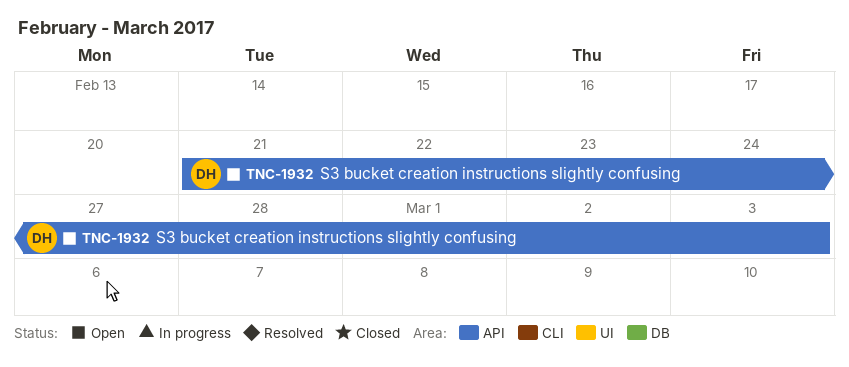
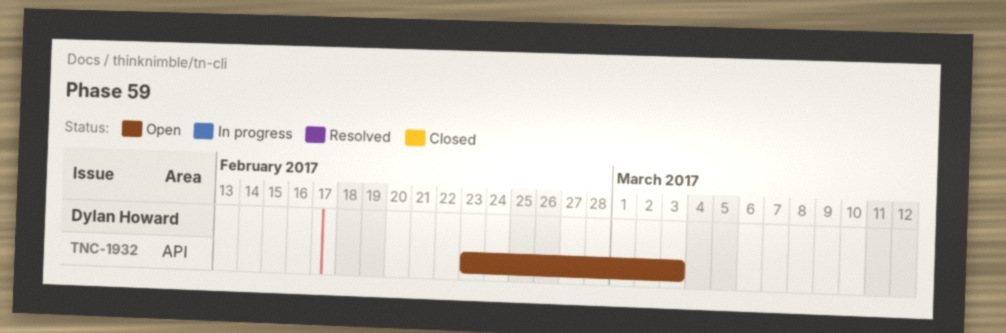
TNC-1932, start: Feb 21 -> Feb 23

